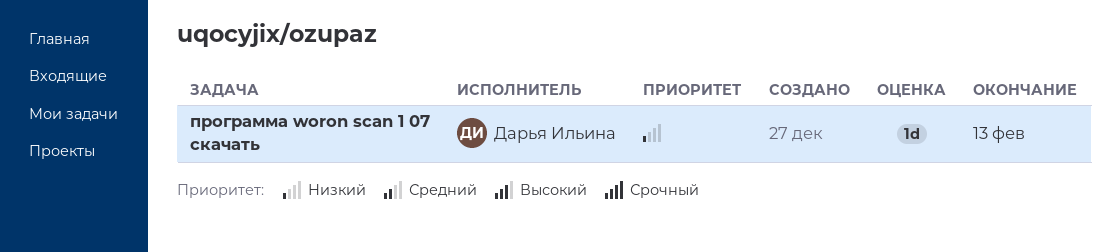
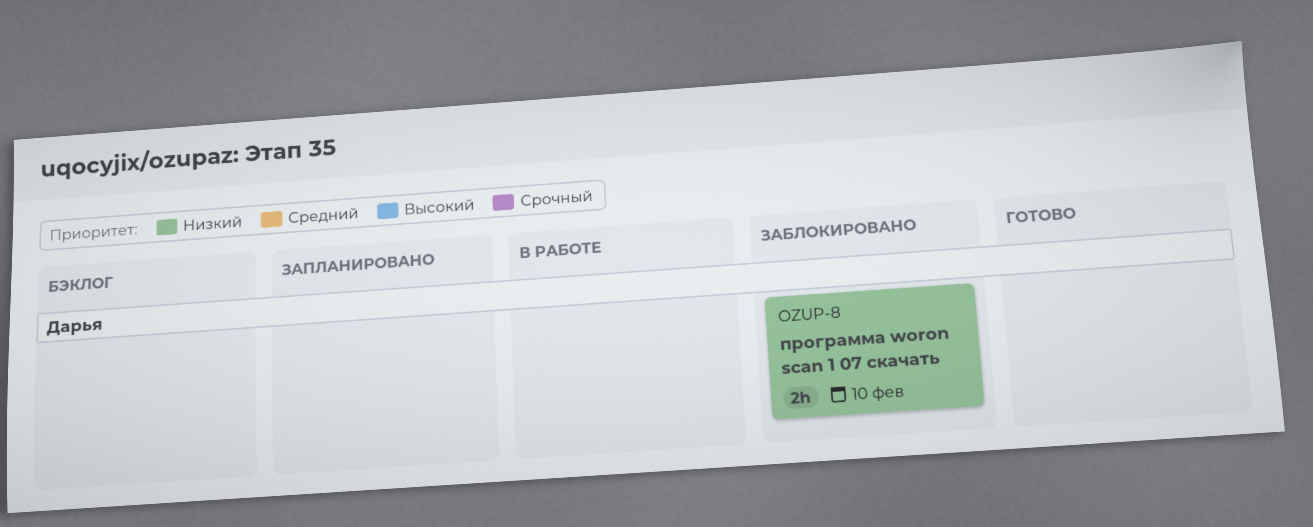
программа woron scan 1 07 скачать, estimate: 1d -> 2h
программа woron scan 1 07 скачать, due: Feb 13 -> Feb 10

